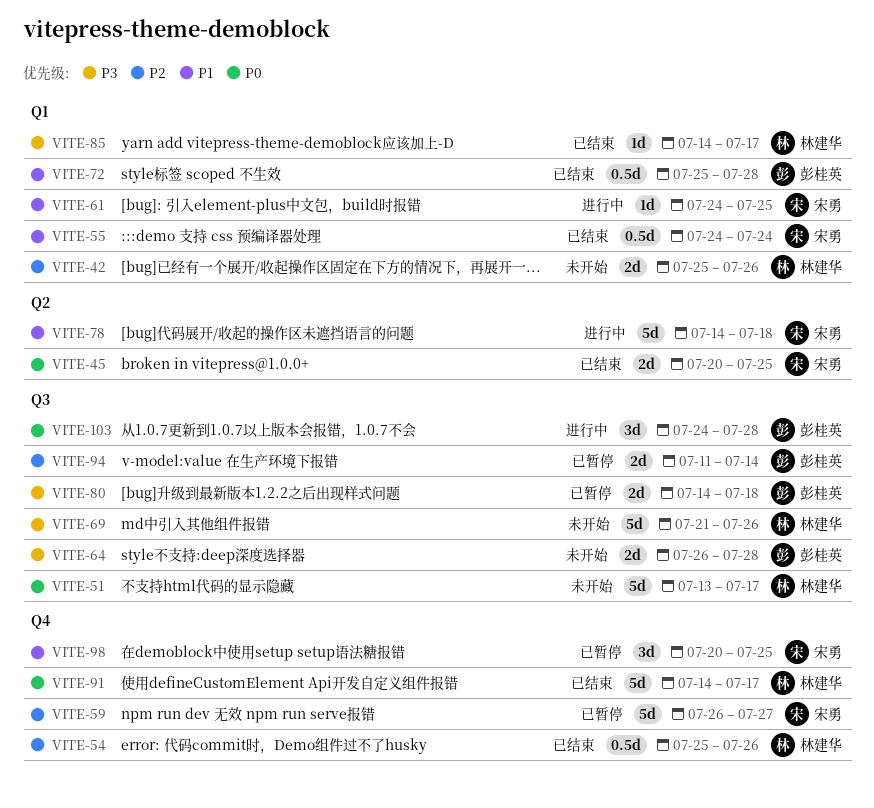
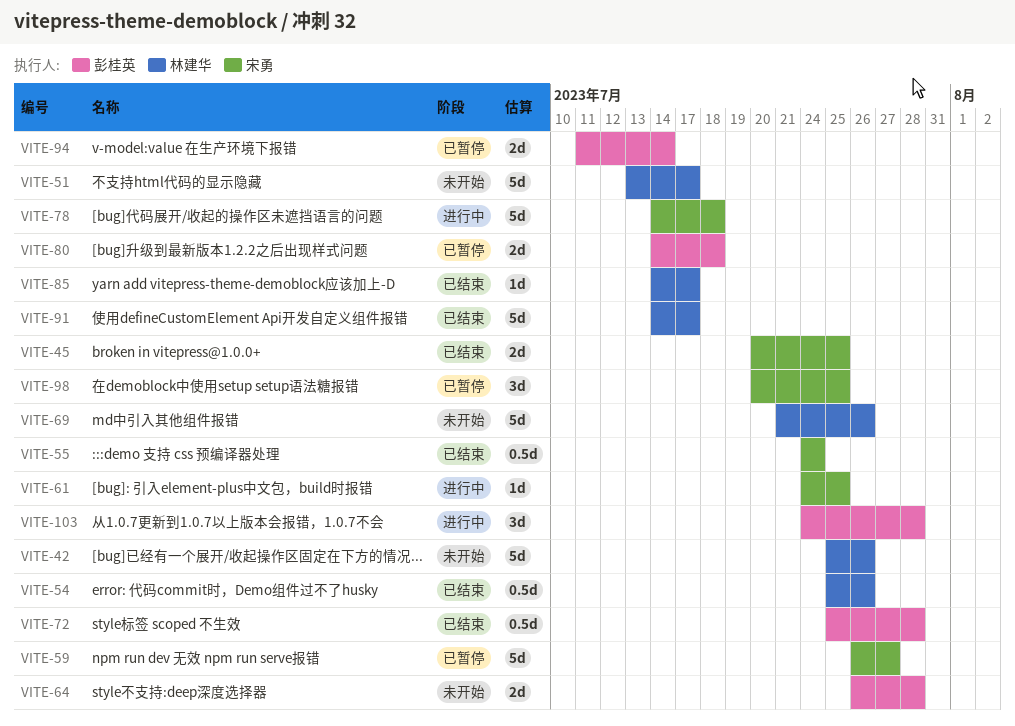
VITE-42, estimate: 2d -> 5d

